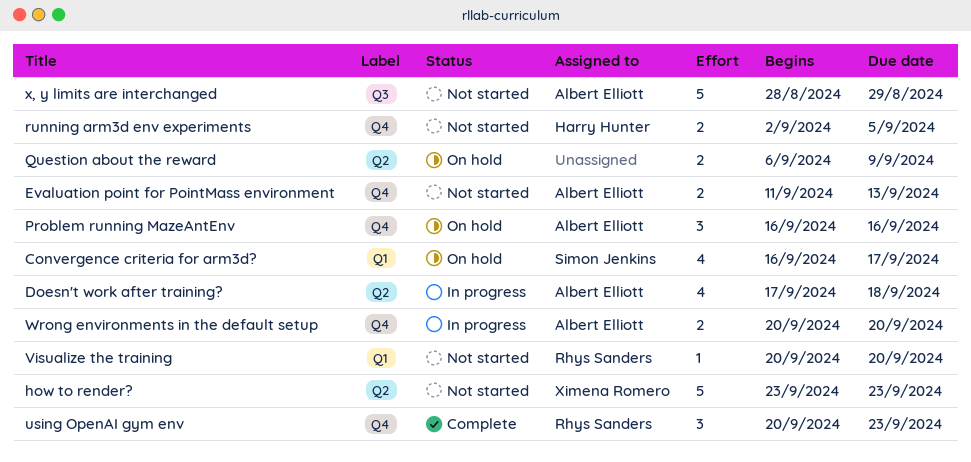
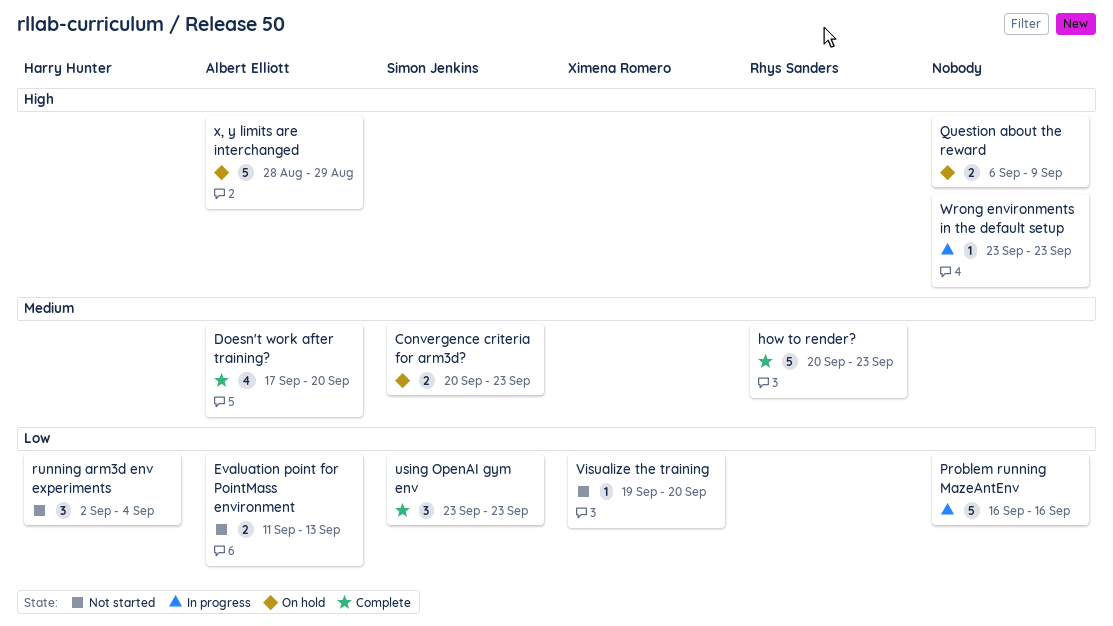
Convergence criteria for arm3d?, estimate: 4 -> 2
Convergence criteria for arm3d?, start: Sep 16 -> Sep 20
Convergence criteria for arm3d?, due: Sep 17 -> Sep 23
Doesn't work after training?, status: In progress -> Complete
Doesn't work after training?, due: Sep 18 -> Sep 20
how to render?, status: Not started -> Complete
how to render?, owner: Ximena Romero -> Rhys Sanders
how to render?, start: Sep 23 -> Sep 20
Problem running MazeAntEnv, status: On hold -> In progress
Problem running MazeAntEnv, owner: Albert Elliott -> none
Problem running MazeAntEnv, estimate: 3 -> 5
running arm3d env experiments, estimate: 2 -> 3
running arm3d env experiments, due: Sep 5 -> Sep 4
using OpenAI gym env, owner: Rhys Sanders -> Simon Jenkins
using OpenAI gym env, start: Sep 20 -> Sep 23
Visualize the training, owner: Rhys Sanders -> Ximena Romero
Visualize the training, start: Sep 20 -> Sep 19
Wrong environments in the default setup, owner: Albert Elliott -> none
Wrong environments in the default setup, estimate: 2 -> 1
Wrong environments in the default setup, start: Sep 20 -> Sep 23
Wrong environments in the default setup, due: Sep 20 -> Sep 23
x, y limits are interchanged, status: Not started -> On hold

